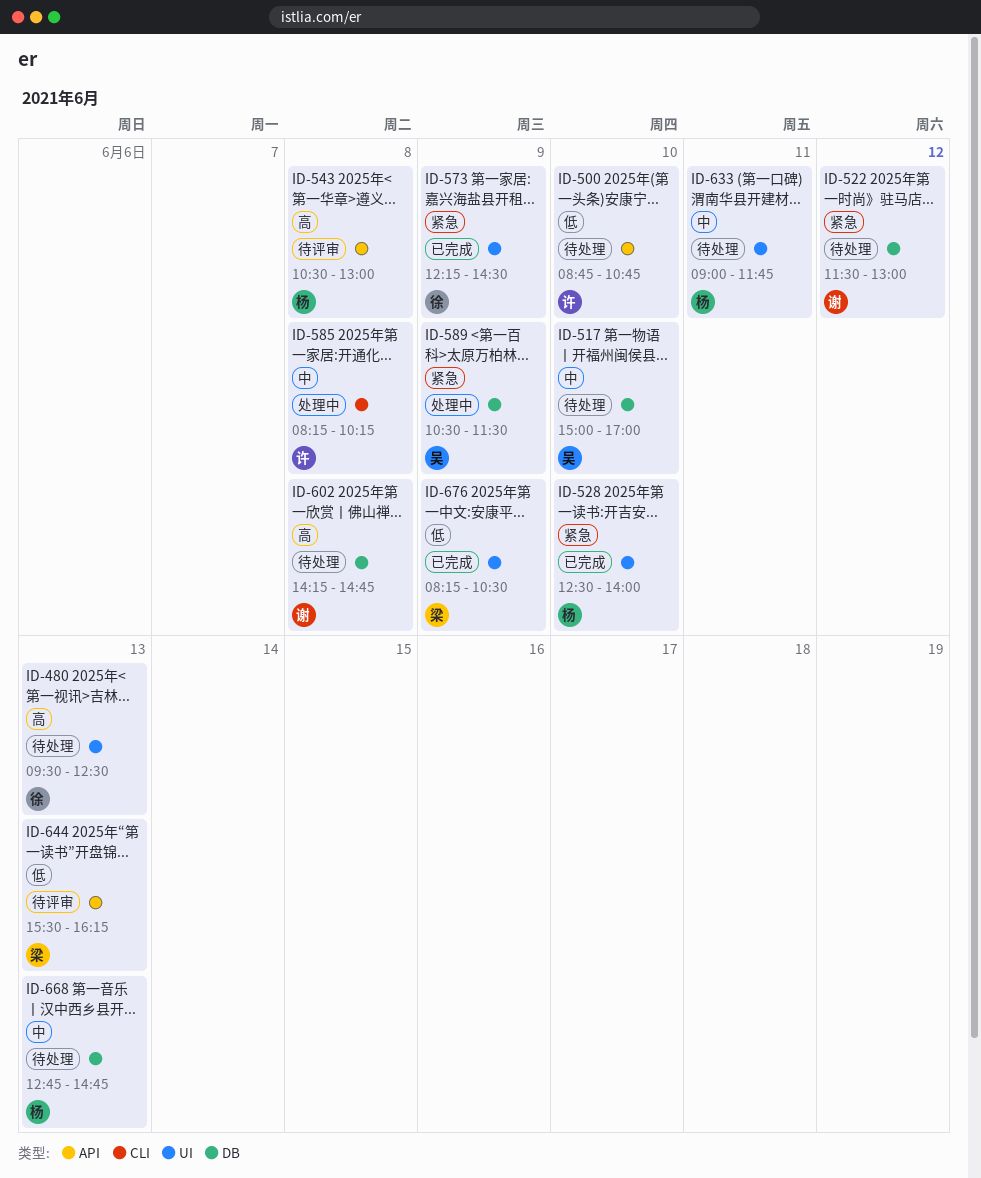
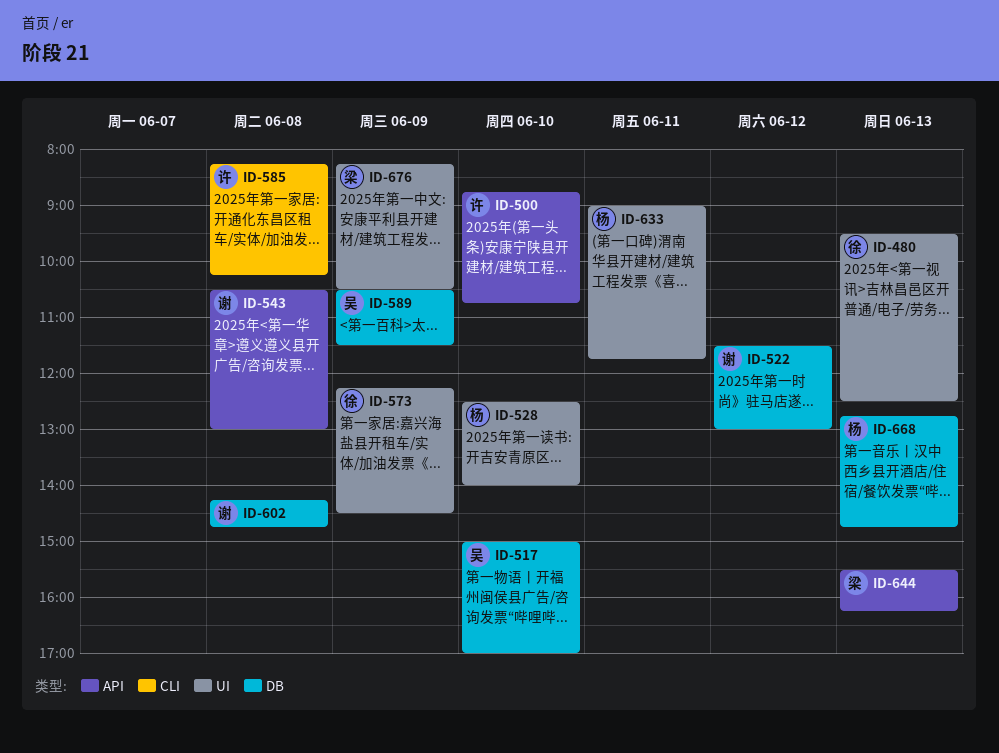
ID-543, owner: 杨 -> 谢

